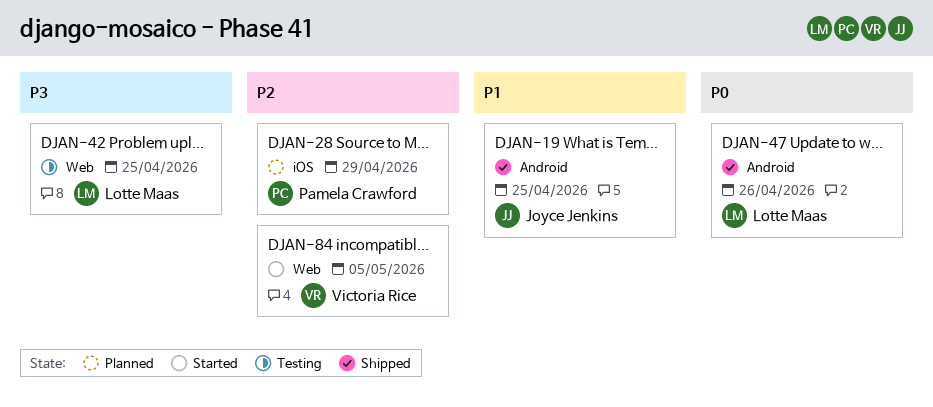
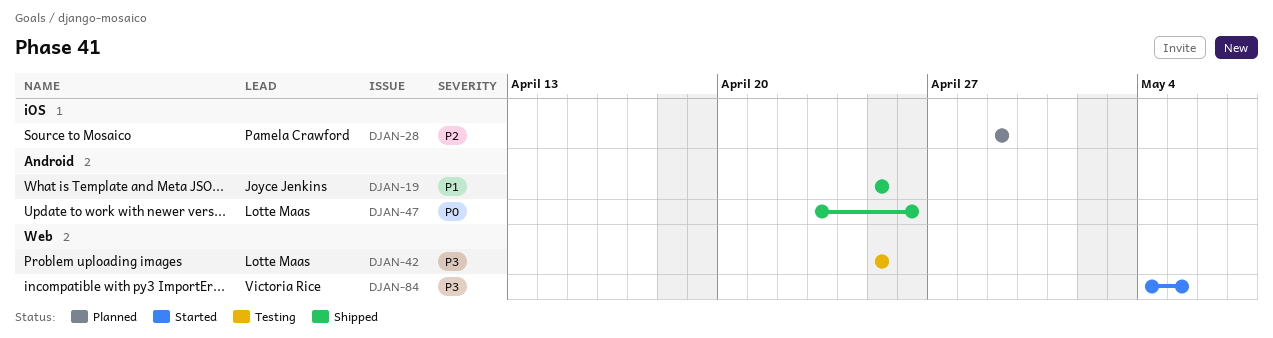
DJAN-84, priority: P2 -> P3

